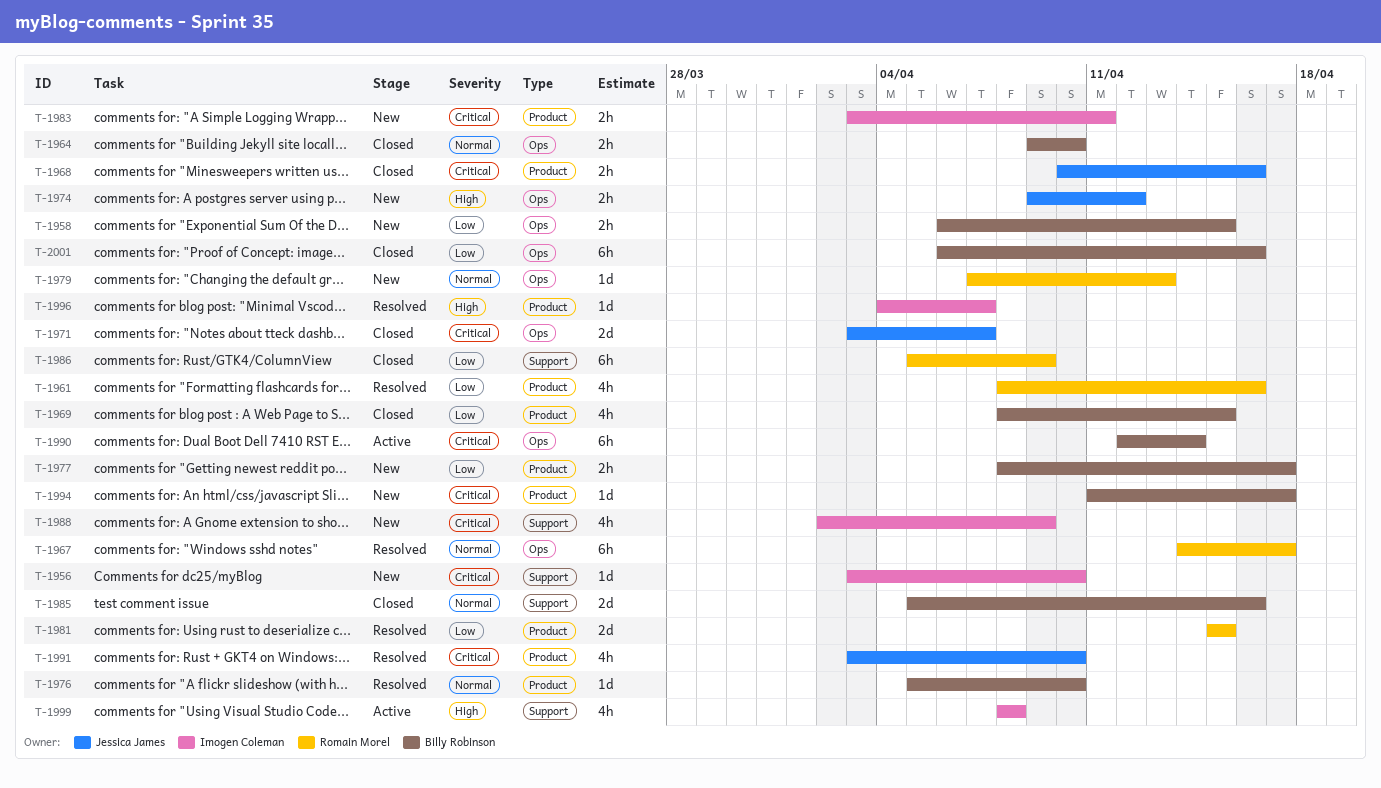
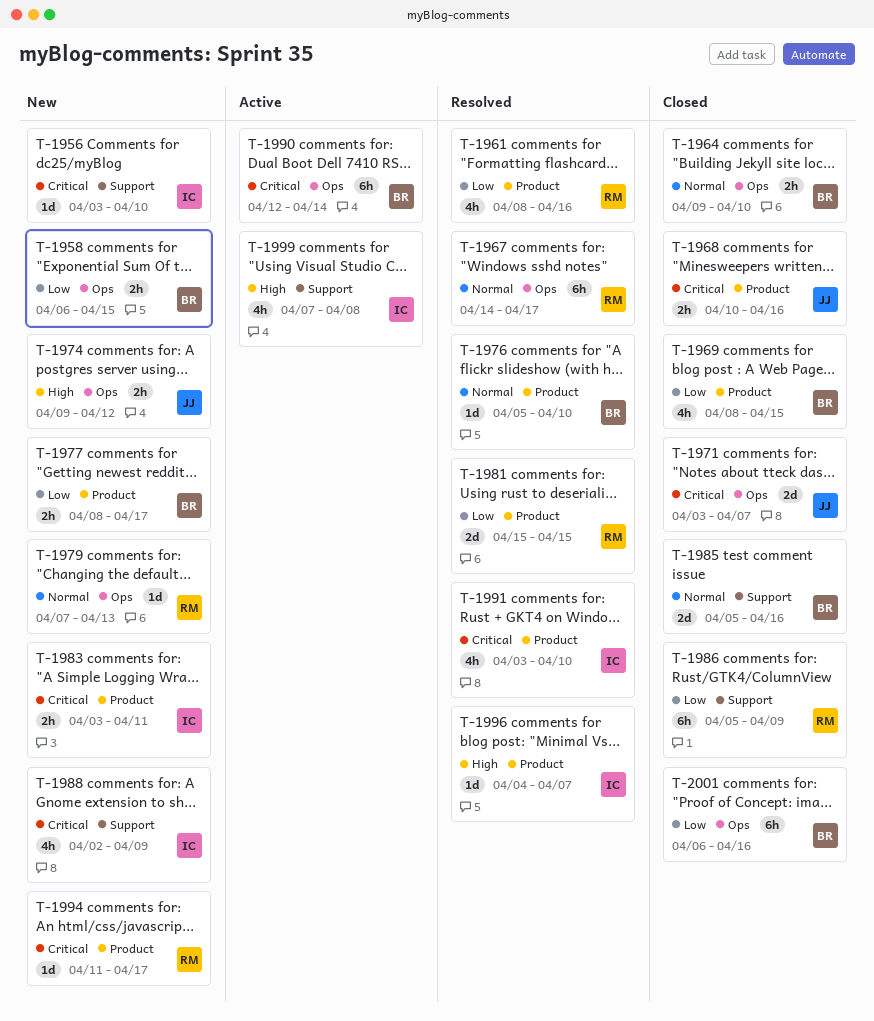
T-1991, owner: Jessica James -> Imogen Coleman
T-1994, owner: Billy Robinson -> Romain Morel
T-1999, start: Apr 8 -> Apr 7

